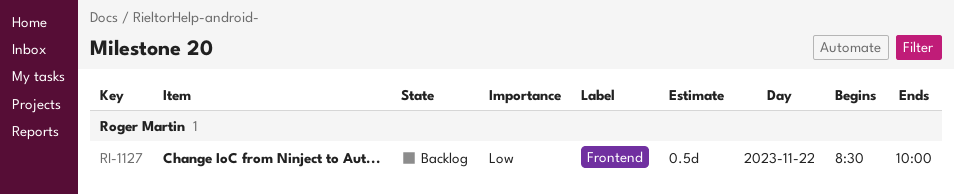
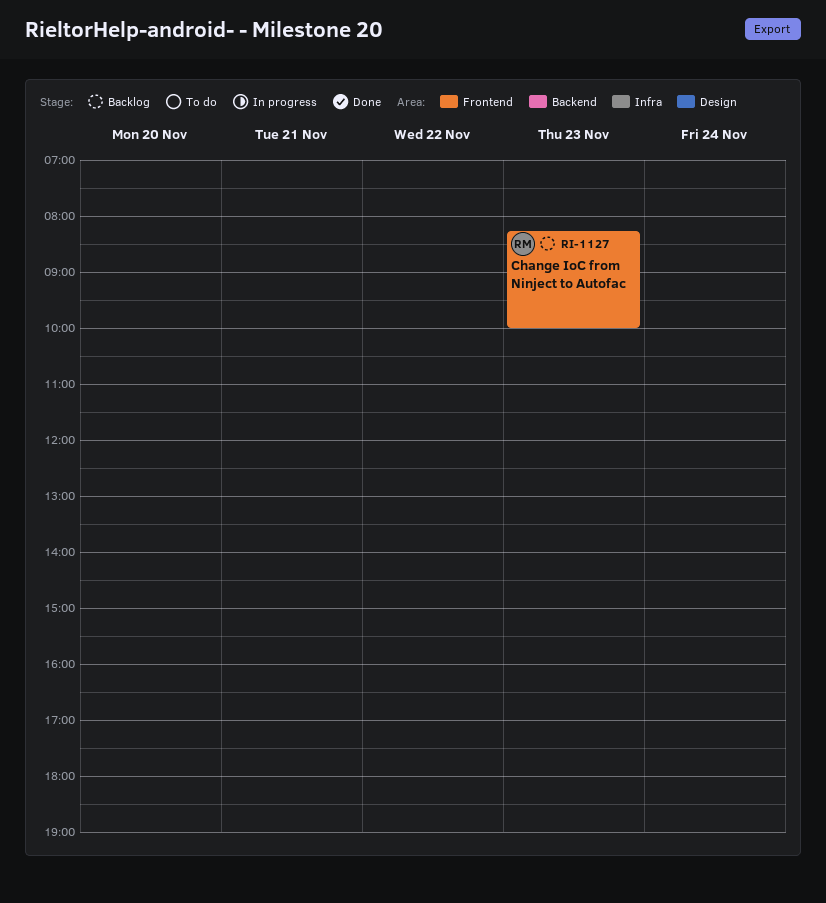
RI-1127, day: Nov 22 -> Nov 23
RI-1127, begins: 08:30 -> 08:15

